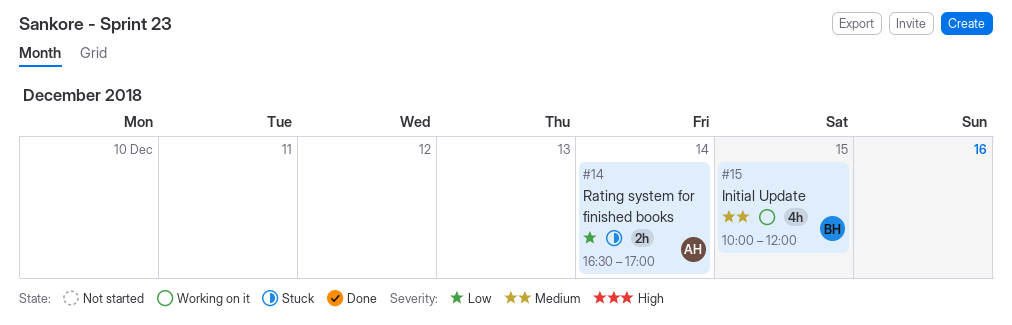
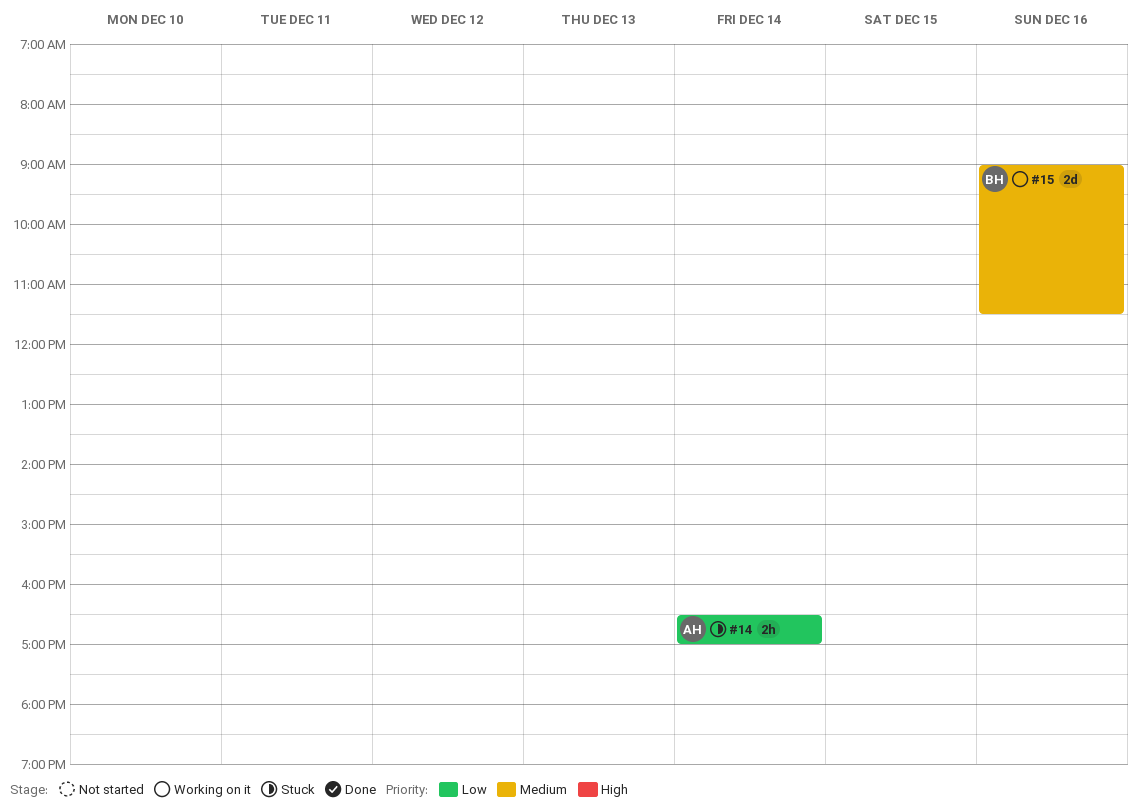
#15, estimate: 4h -> 2d
#15, day: Dec 15 -> Dec 16
#15, begins: 10:00 -> 09:00
#15, ends: 12:00 -> 11:30

